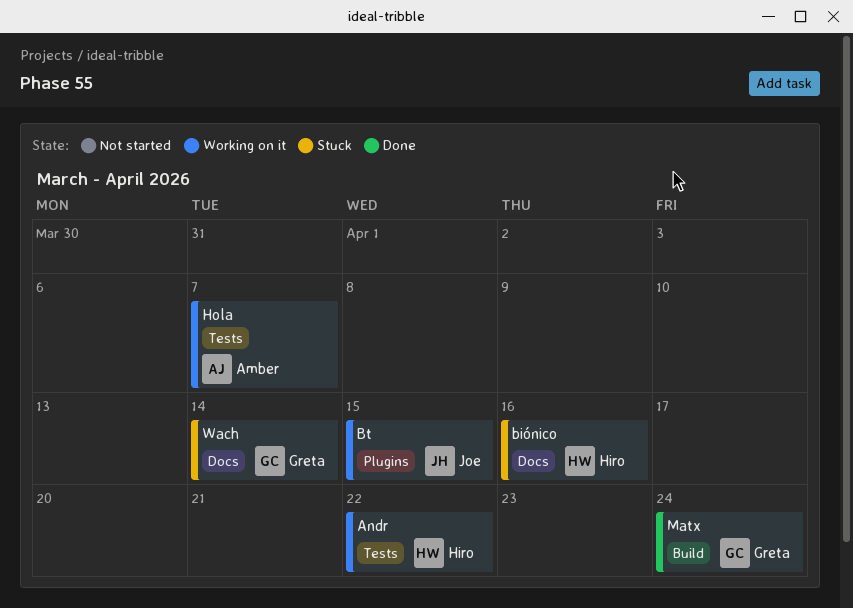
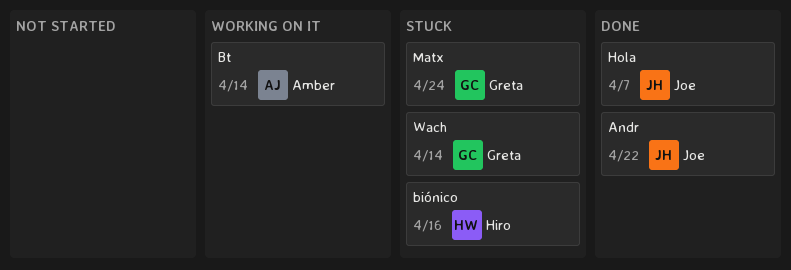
Andr, status: Working on it -> Done
Andr, owner: Hiro -> Joe
Bt, owner: Joe -> Amber
Bt, due: Apr 15 -> Apr 14
Hola, status: Working on it -> Done
Hola, owner: Amber -> Joe
Matx, status: Done -> Stuck

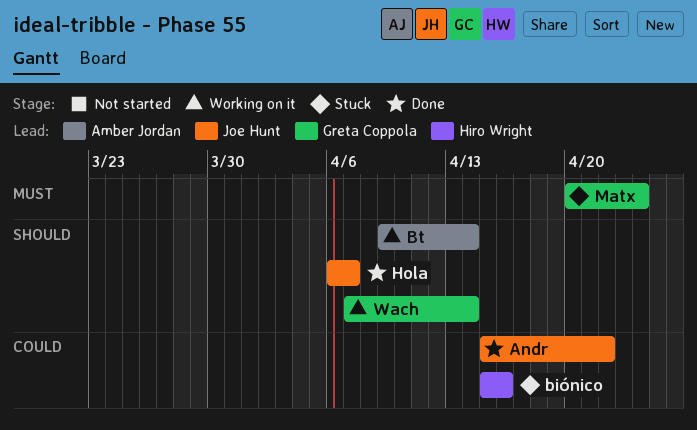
Wach, status: Stuck -> Working on it

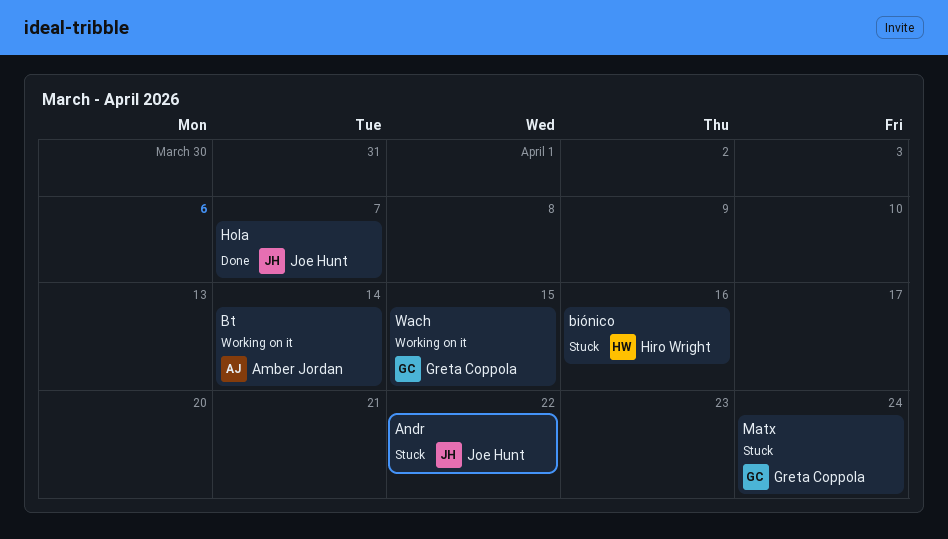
Andr, status: Done -> Stuck
Wach, due: Apr 14 -> Apr 15

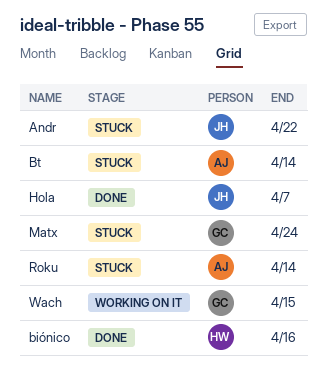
biónico, status: Stuck -> Done
Bt, status: Working on it -> Stuck
Roku: none -> present

